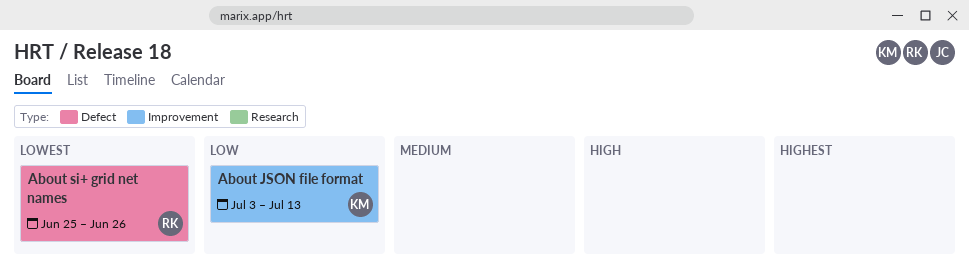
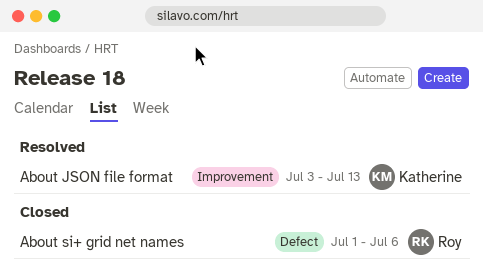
About si+ grid net names, start: Jun 25 -> Jul 1
About si+ grid net names, due: Jun 26 -> Jul 6

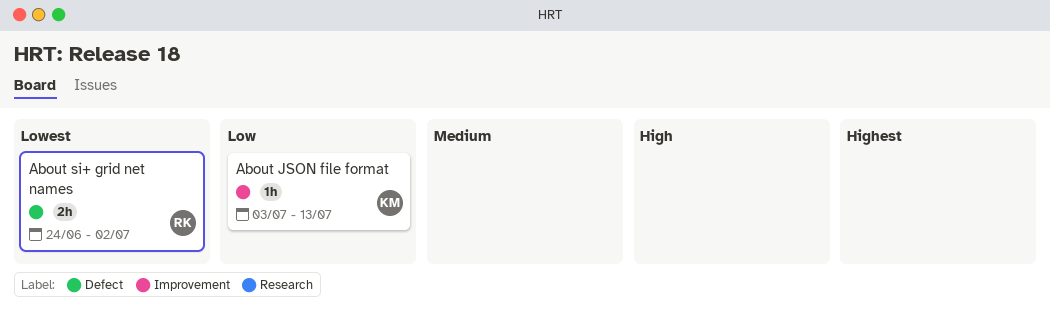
About si+ grid net names, start: Jul 1 -> Jun 24
About si+ grid net names, due: Jul 6 -> Jul 2

